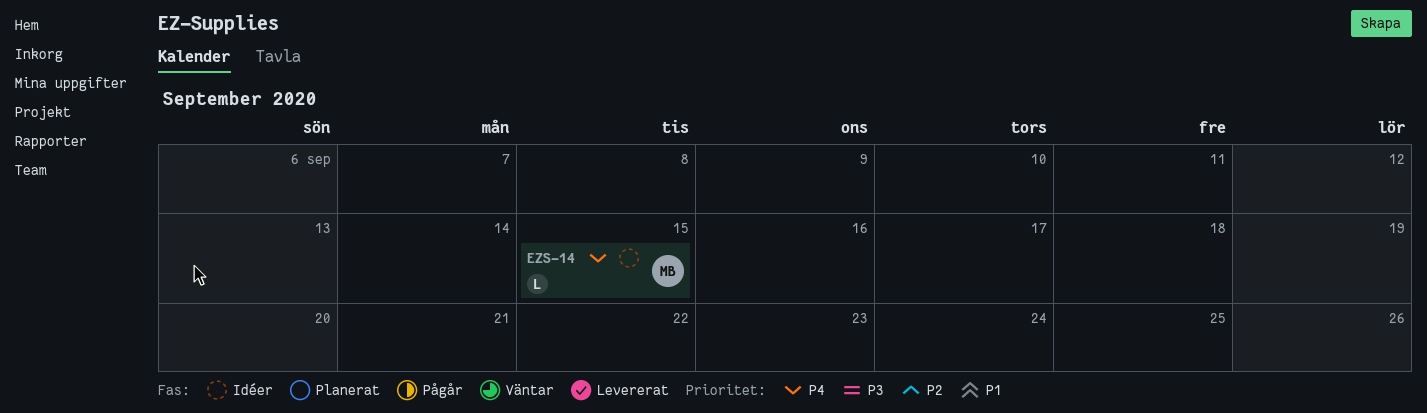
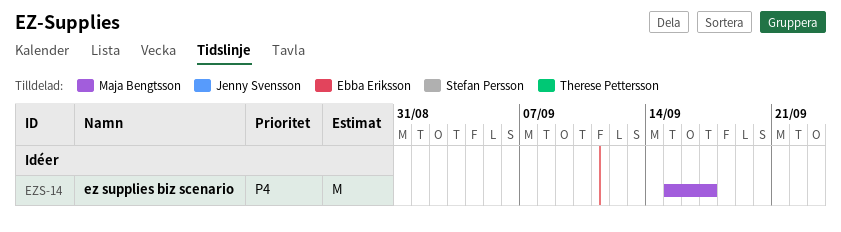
EZS-14, estimate: L -> M
EZS-14, due: Sep 15 -> Sep 17

